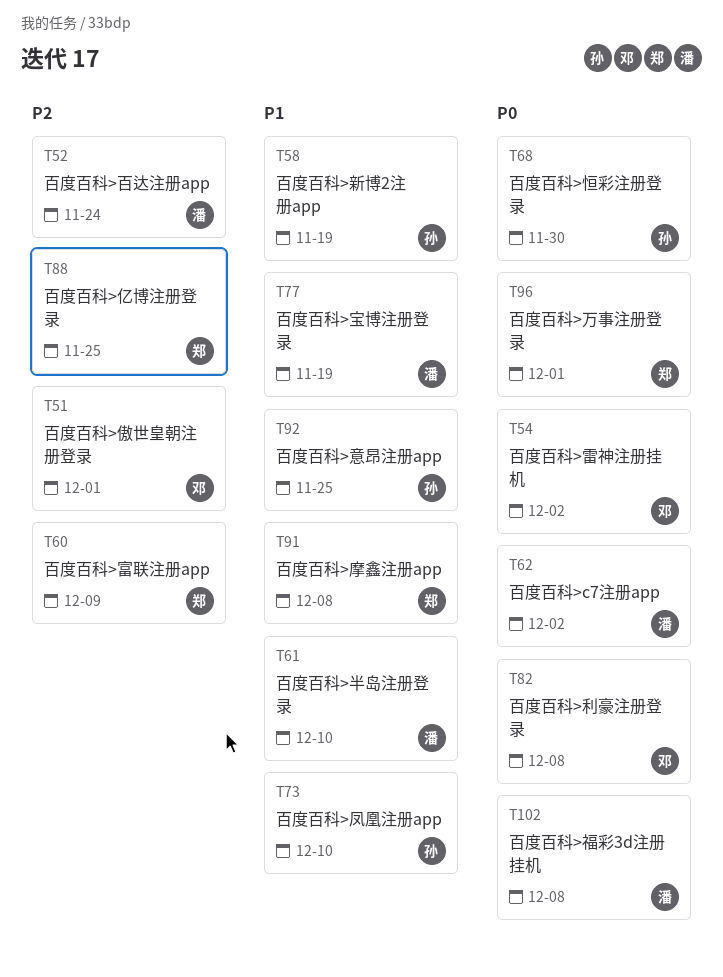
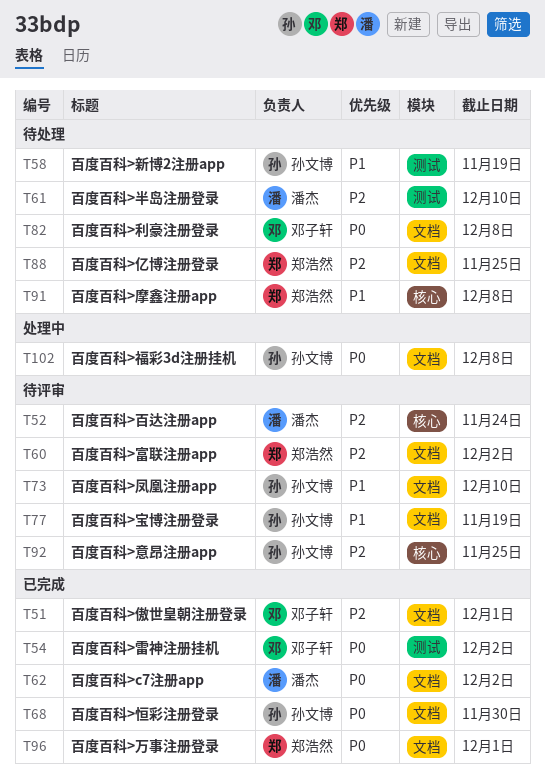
T60, due: Dec 9 -> Dec 2
T61, priority: P1 -> P2
T77, owner: 潘杰 -> 孙文博
T92, priority: P1 -> P2
T102, owner: 潘杰 -> 孙文博

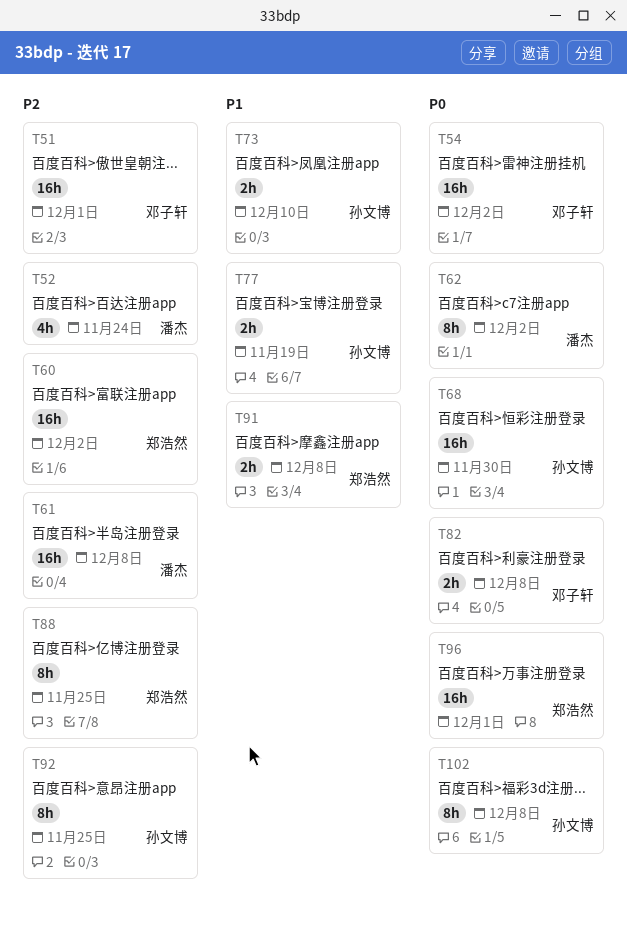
T58: present -> none
T61, due: Dec 10 -> Dec 8

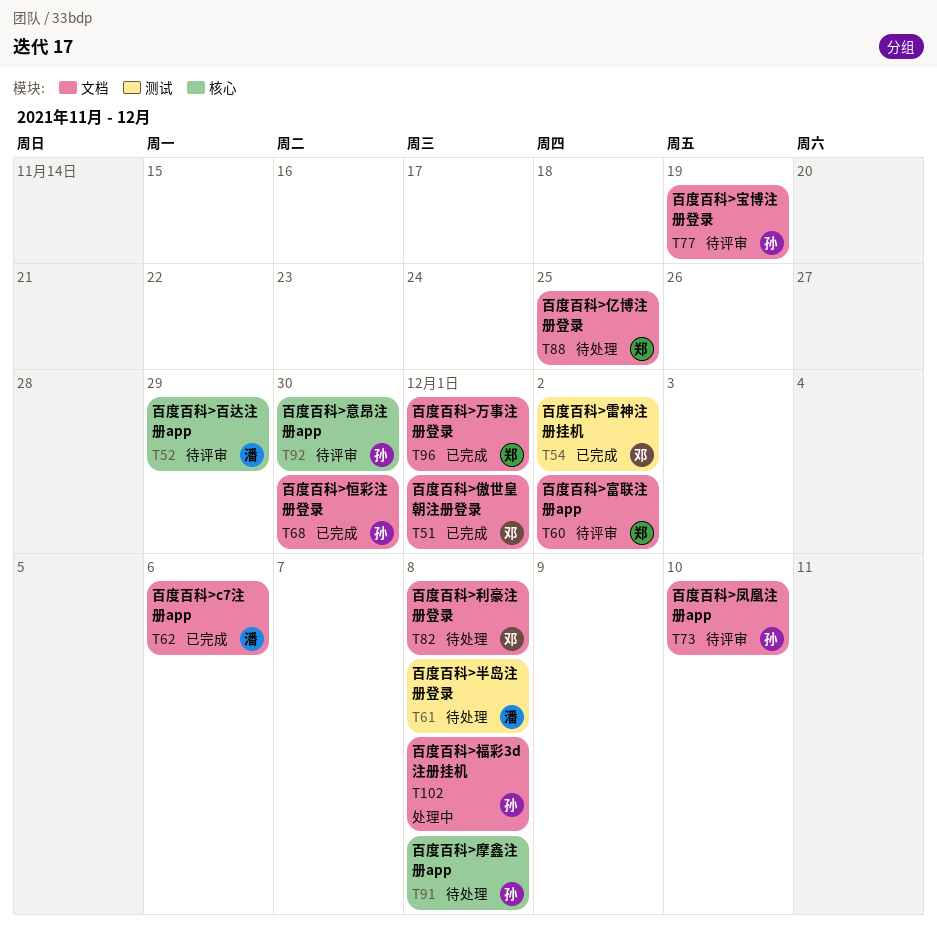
T52, due: Nov 24 -> Nov 29
T62, due: Dec 2 -> Dec 6
T91, owner: 郑浩然 -> 孙文博
T92, due: Nov 25 -> Nov 30

